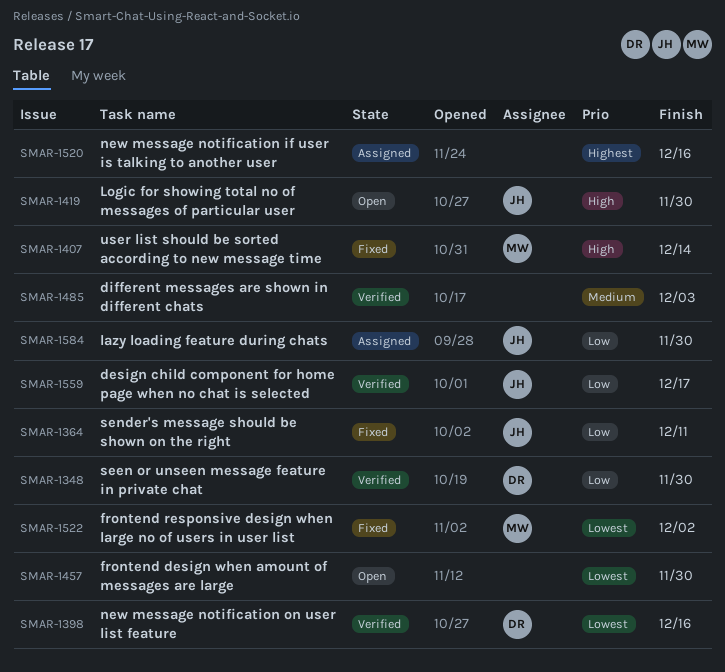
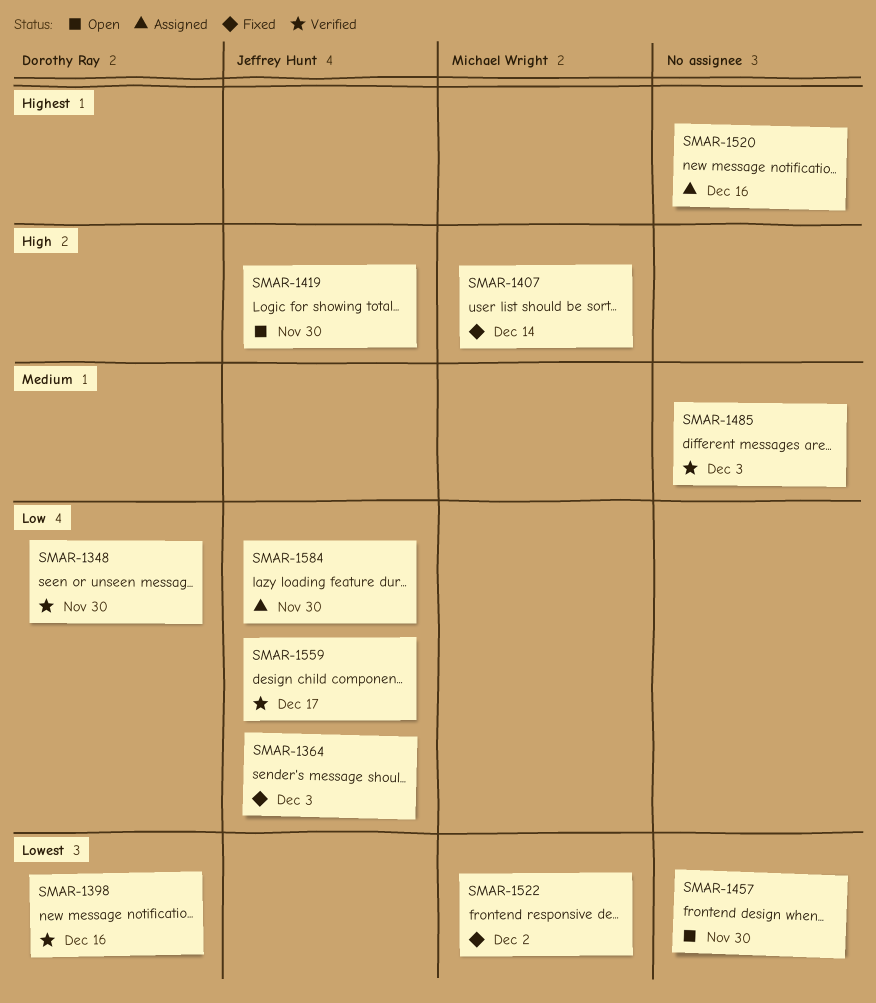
SMAR-1364, due: Dec 11 -> Dec 3

